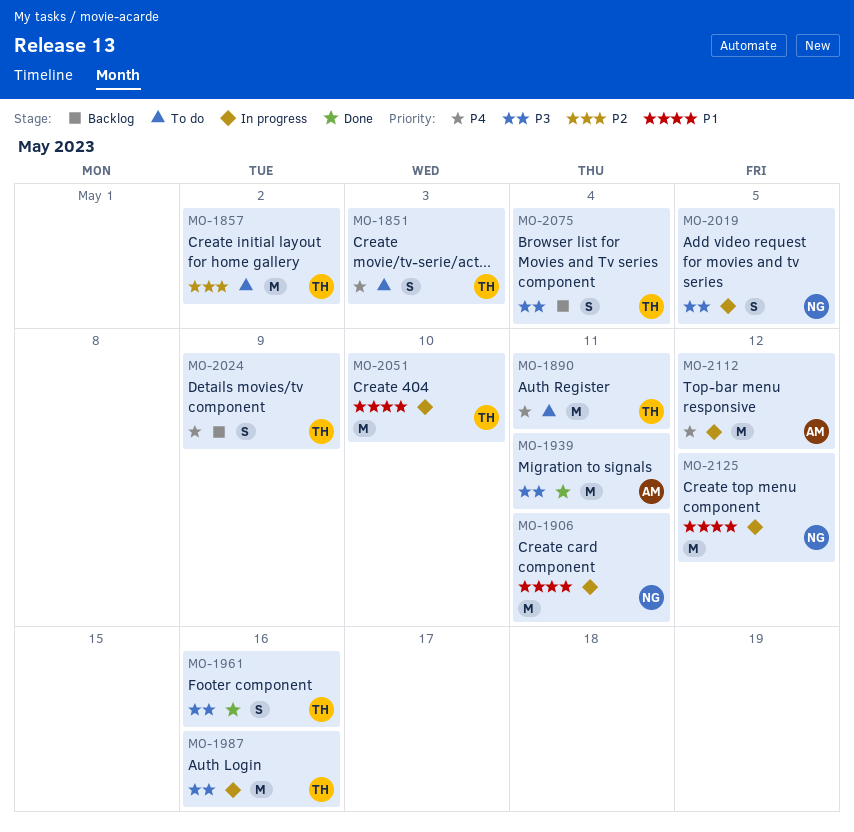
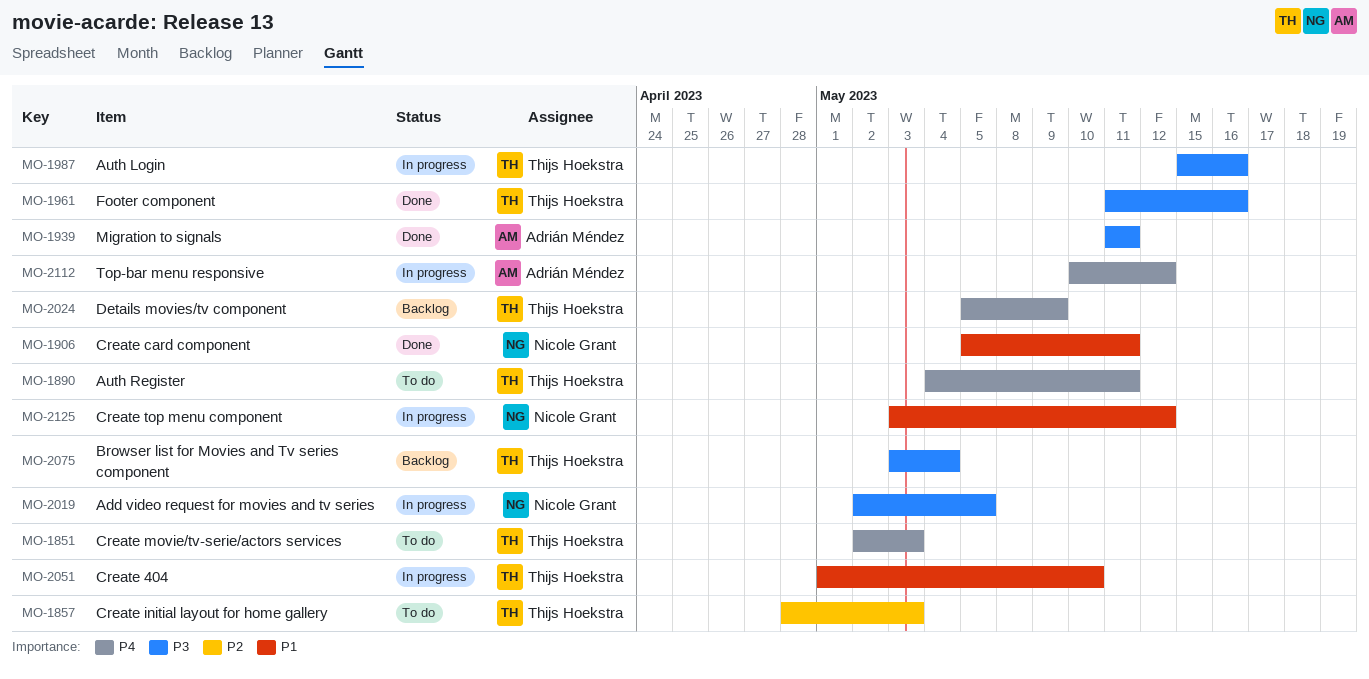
MO-1857, due: May 2 -> May 3
MO-1906, status: In progress -> Done

